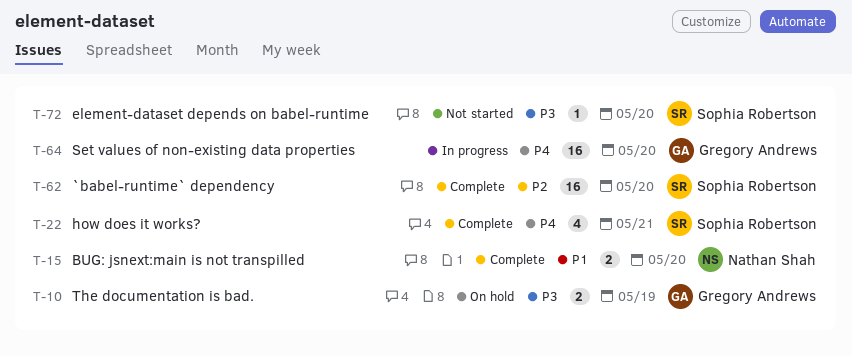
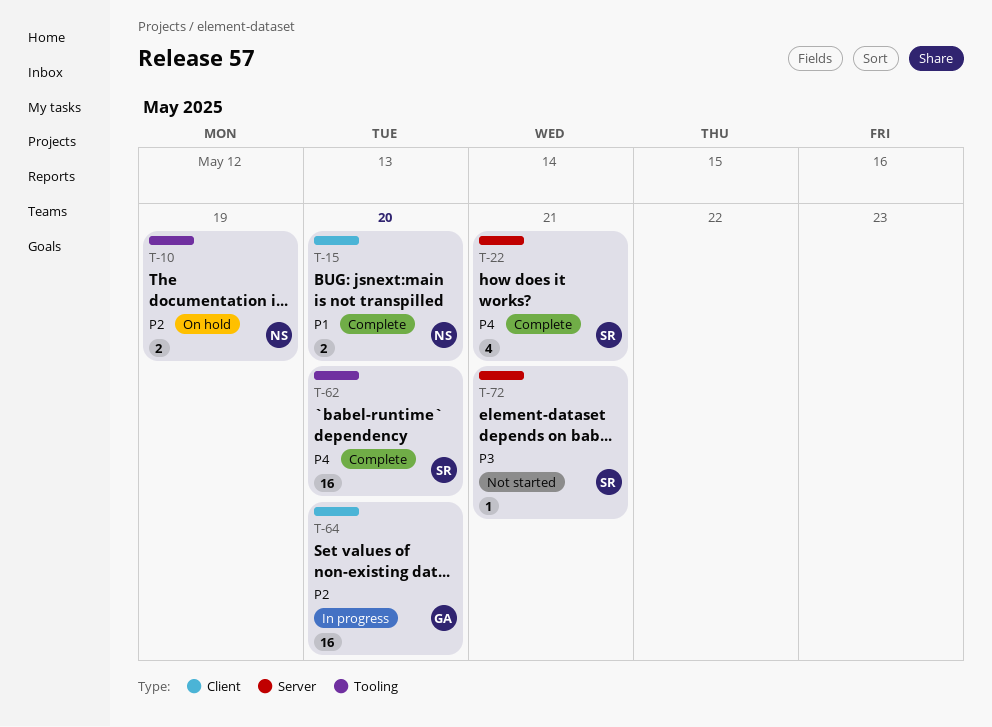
T-10, owner: Gregory Andrews -> Nathan Shah
T-10, priority: P3 -> P2
T-62, priority: P2 -> P4
T-64, priority: P4 -> P2
T-72, due: May 20 -> May 21

